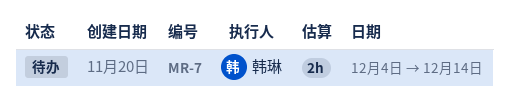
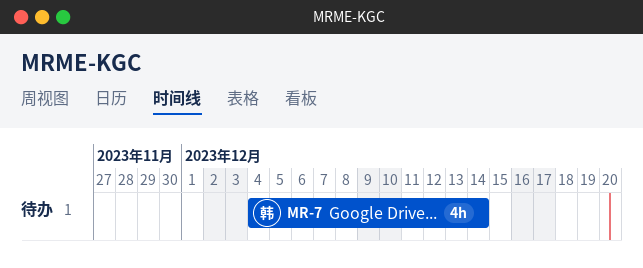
MR-7, estimate: 2h -> 4h

